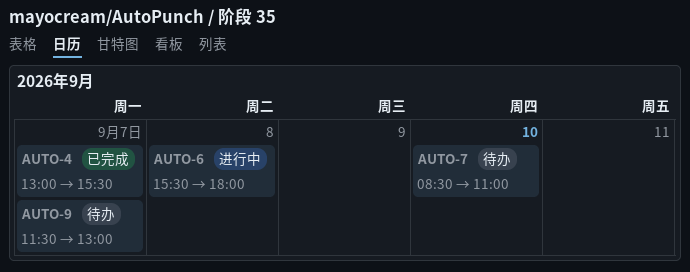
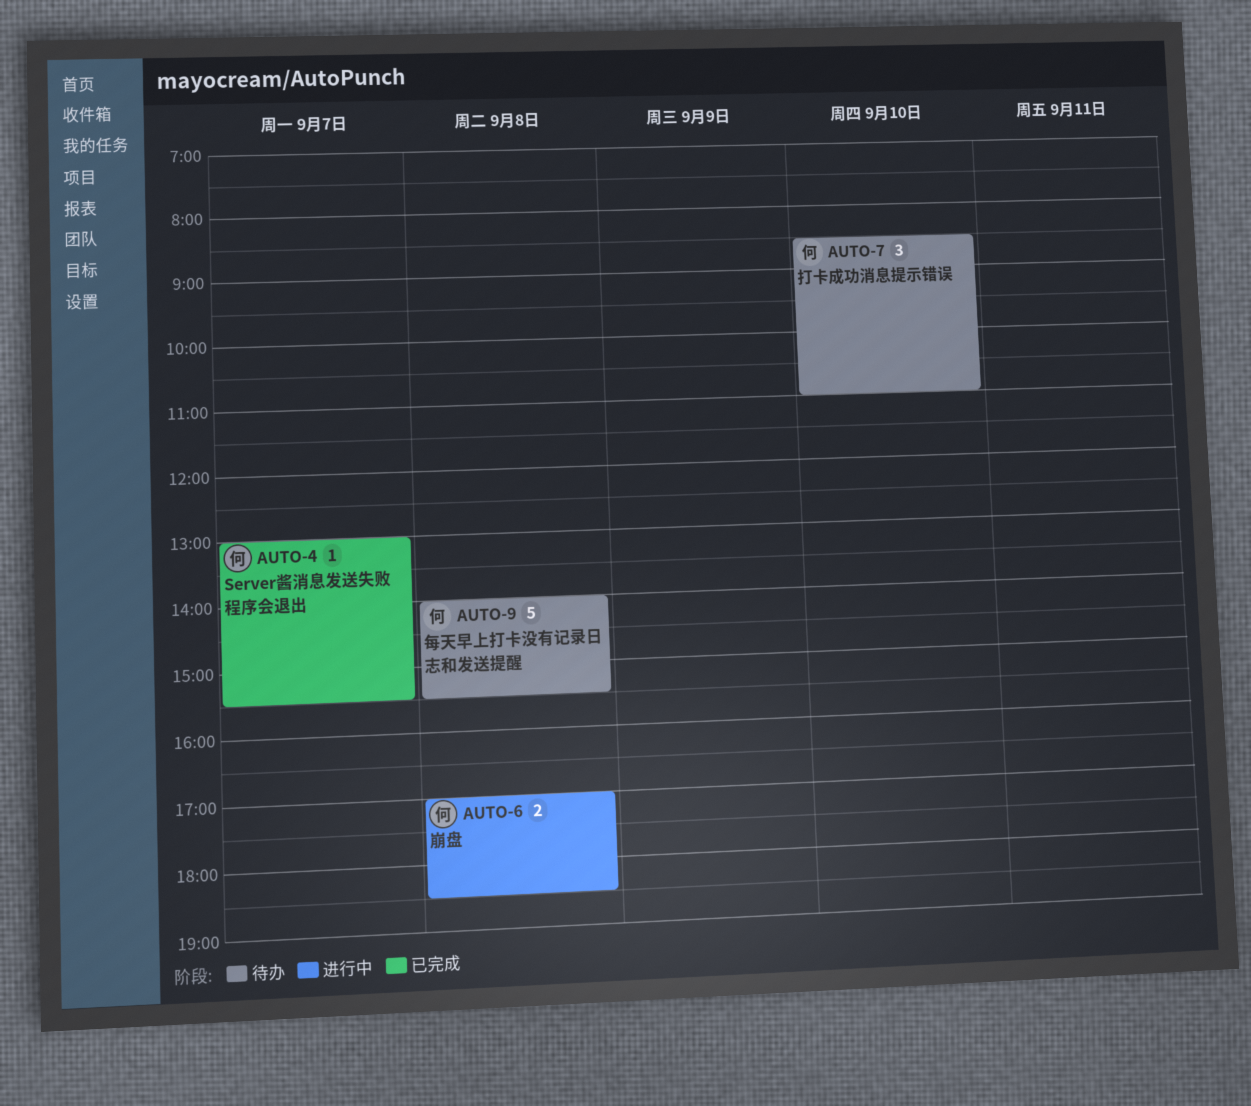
AUTO-6, begins: 15:30 -> 17:00
AUTO-6, ends: 18:00 -> 18:30
AUTO-9, day: Sep 7 -> Sep 8
AUTO-9, begins: 11:30 -> 14:00
AUTO-9, ends: 13:00 -> 15:30

